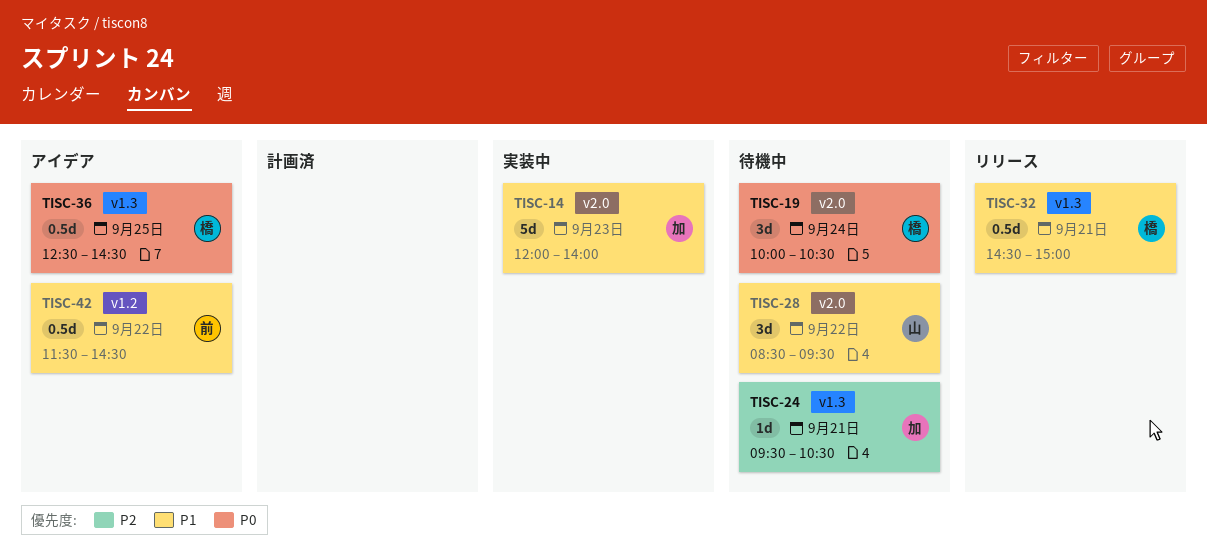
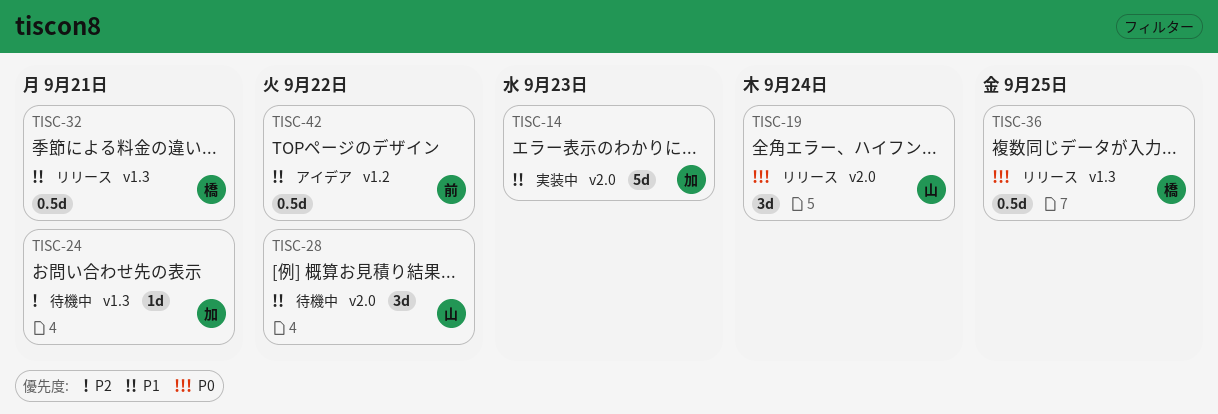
TISC-19, status: 待機中 -> リリース
TISC-19, owner: 橋 -> 山
TISC-36, status: アイデア -> リリース

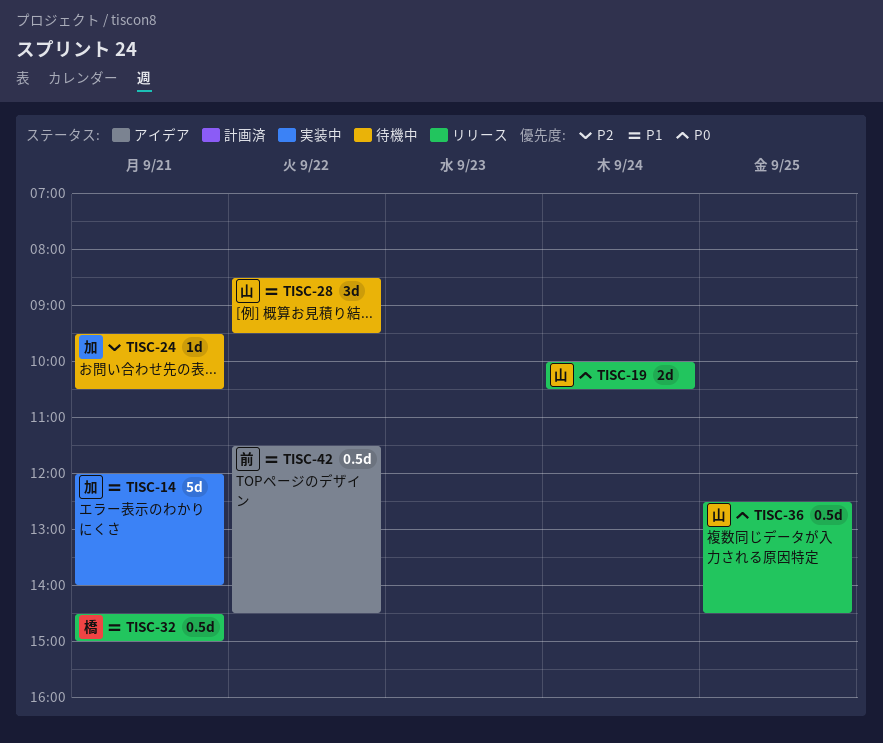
TISC-14, day: Sep 23 -> Sep 21
TISC-19, estimate: 3d -> 2d
TISC-36, owner: 橋 -> 山

